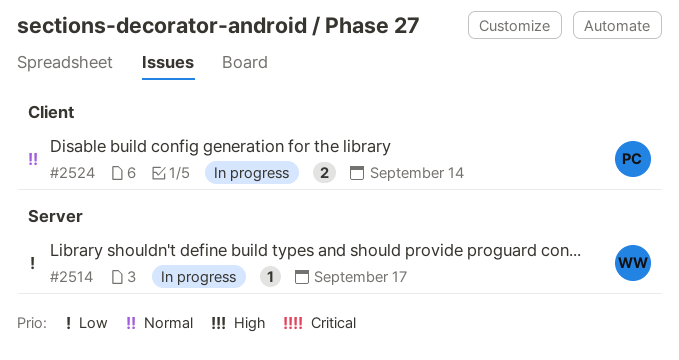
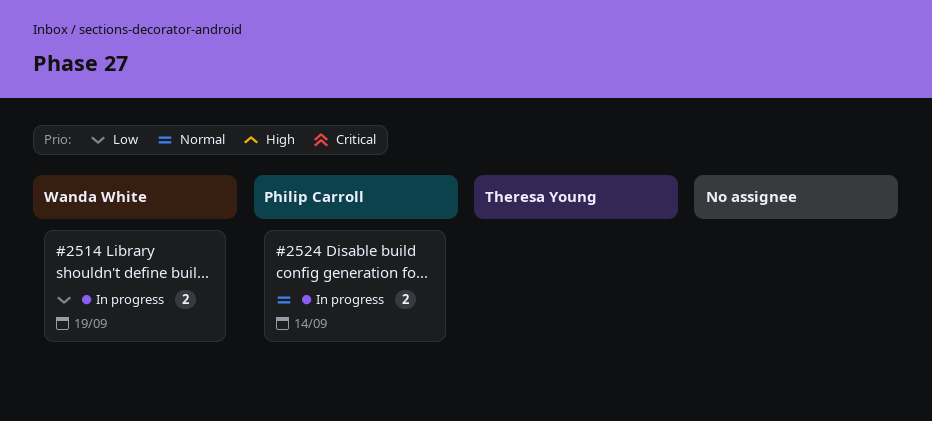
#2514, estimate: 1 -> 2
#2514, due: Sep 17 -> Sep 19

